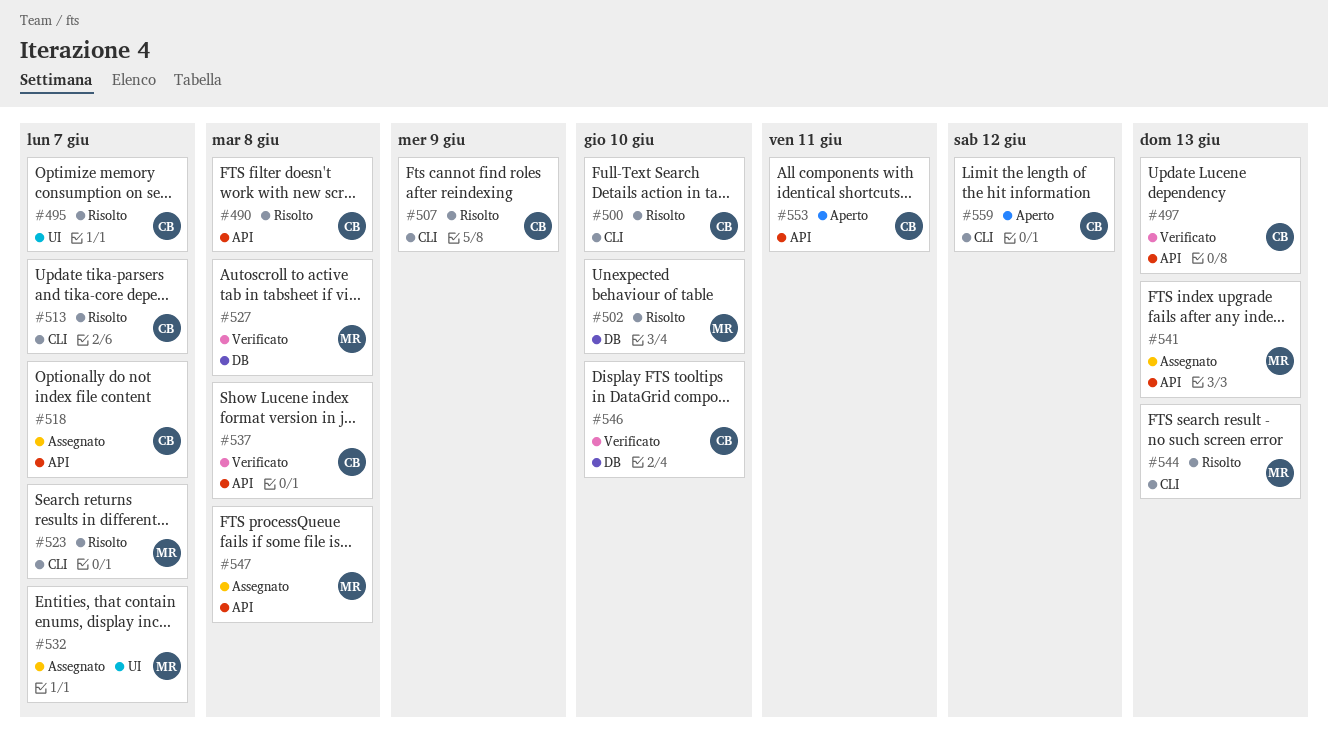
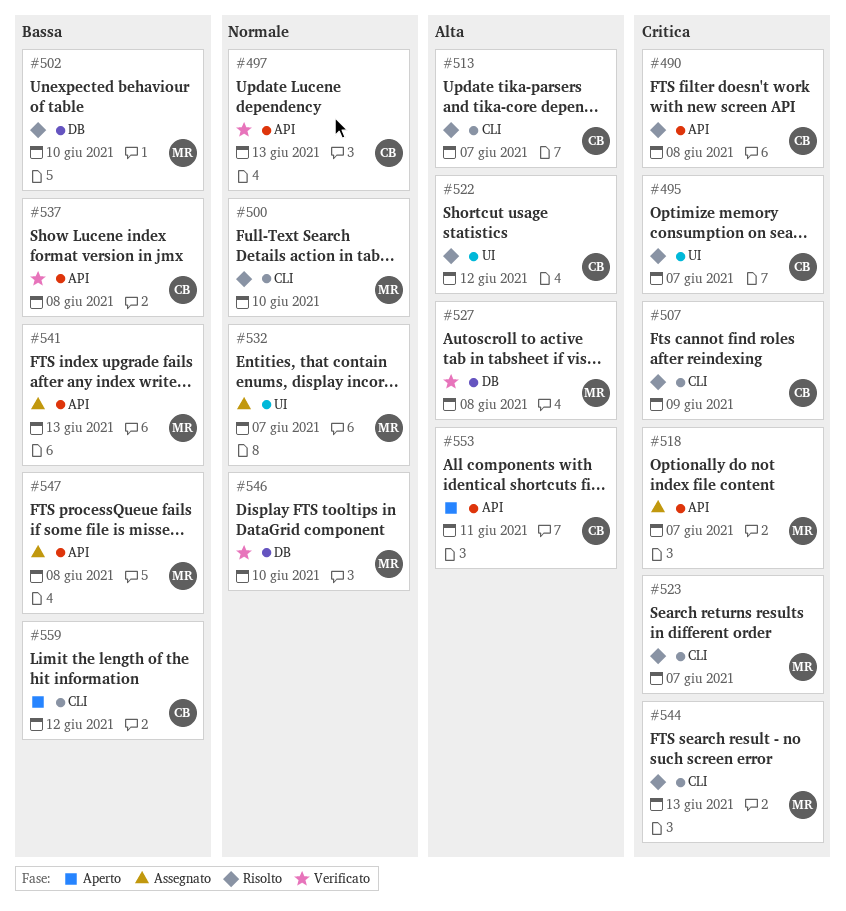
#500, owner: CB -> MR
#518, owner: CB -> MR
#522: none -> present
#546, owner: CB -> MR

